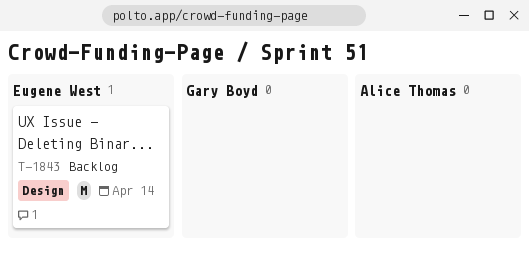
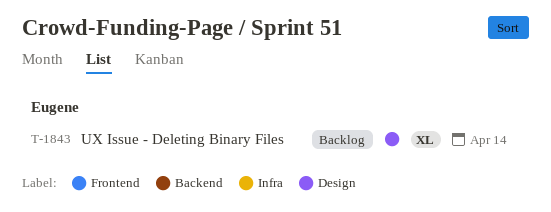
T-1843, estimate: M -> XL

